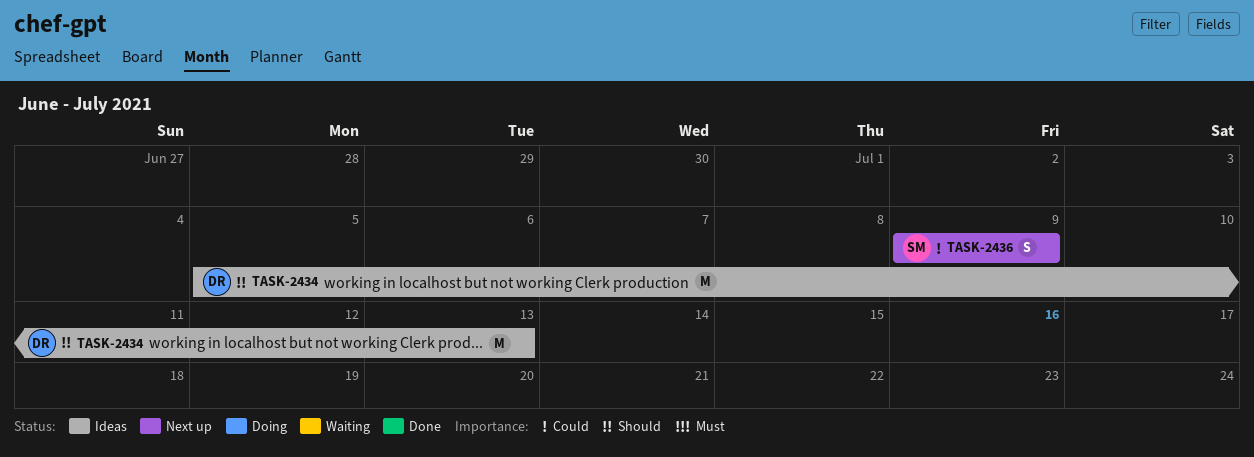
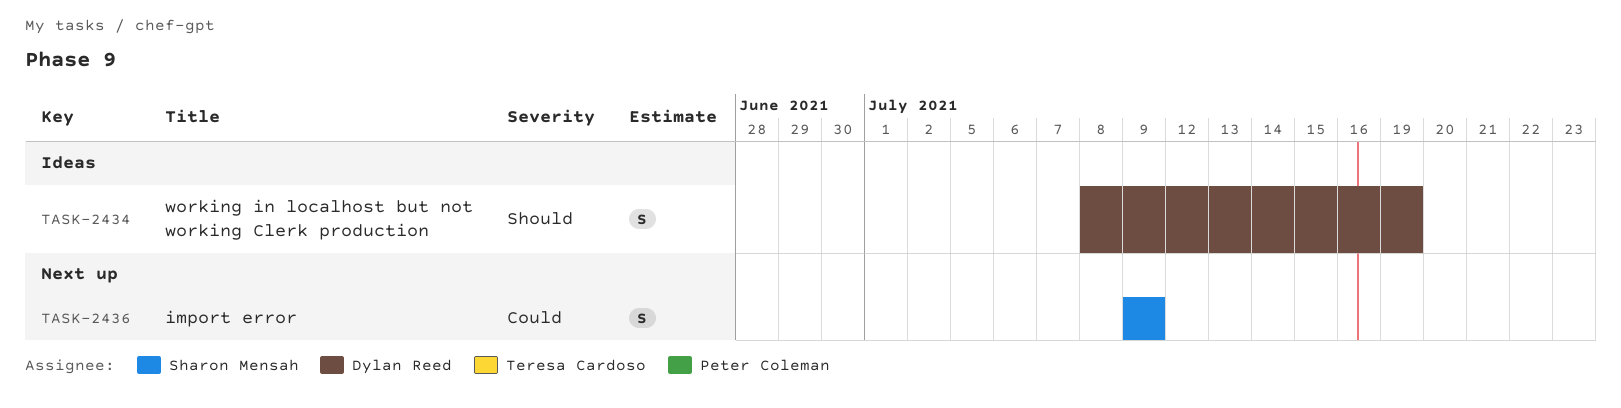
TASK-2434, estimate: M -> S
TASK-2434, start: Jul 5 -> Jul 8
TASK-2434, due: Jul 13 -> Jul 19

